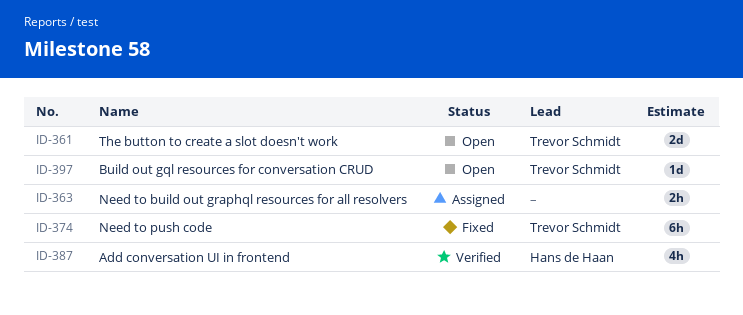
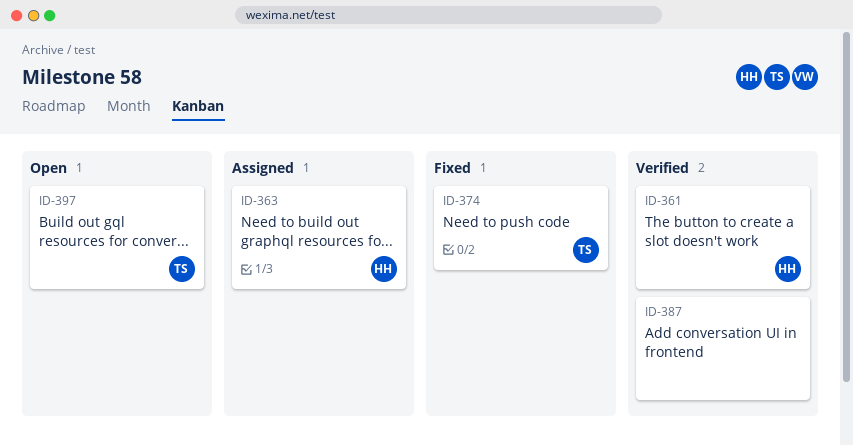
ID-361, status: Open -> Verified
ID-361, owner: Trevor Schmidt -> Hans de Haan
ID-363, owner: none -> Hans de Haan
ID-387, owner: Hans de Haan -> none

